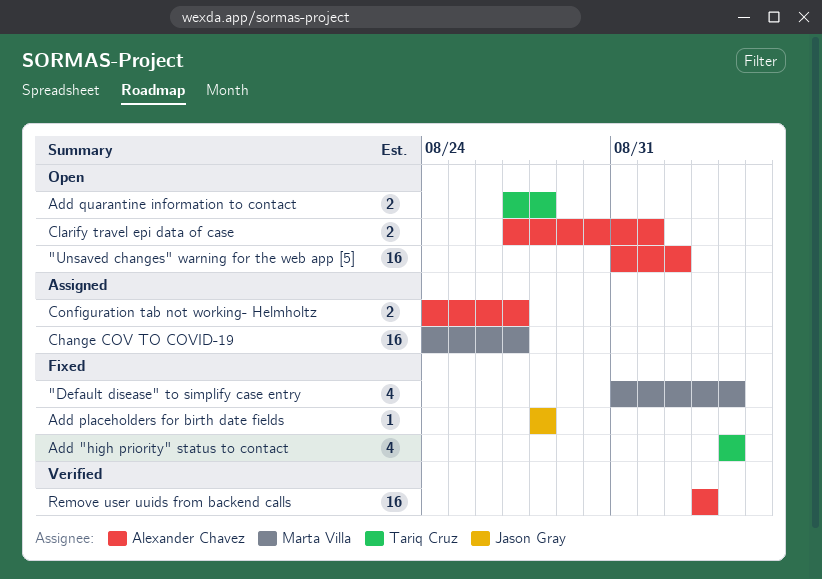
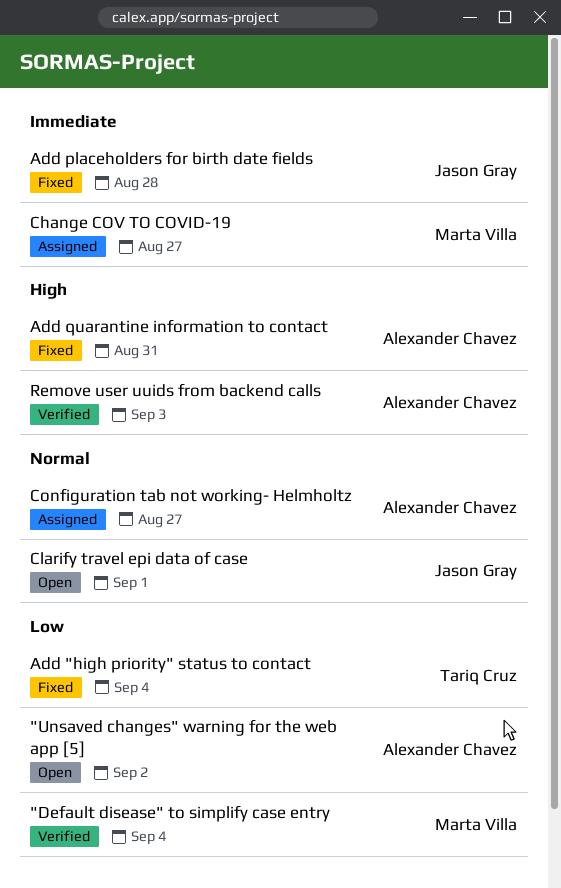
"Default disease" to simplify case entry, status: Fixed -> Verified
Add quarantine information to contact, status: Open -> Fixed
Add quarantine information to contact, owner: Tariq Cruz -> Alexander Chavez
Add quarantine information to contact, due: Aug 28 -> Aug 31
Clarify travel epi data of case, owner: Alexander Chavez -> Jason Gray

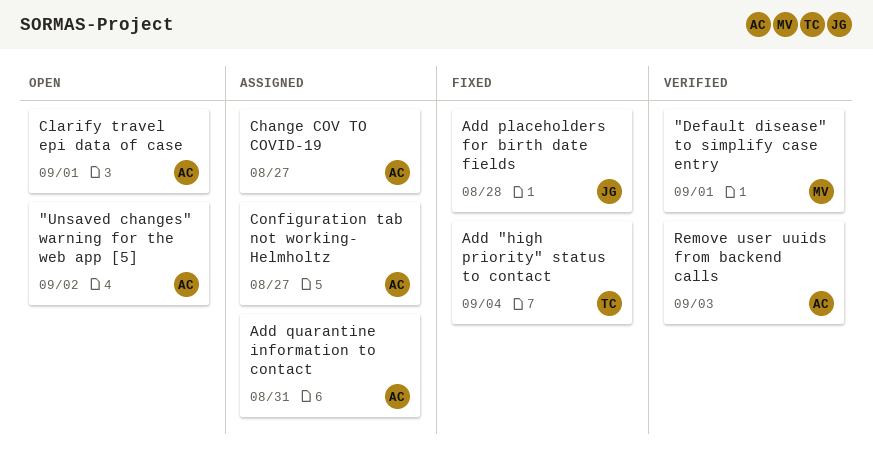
"Default disease" to simplify case entry, due: Sep 4 -> Sep 1
Add quarantine information to contact, status: Fixed -> Assigned
Change COV TO COVID-19, owner: Marta Villa -> Alexander Chavez
Clarify travel epi data of case, owner: Jason Gray -> Alexander Chavez

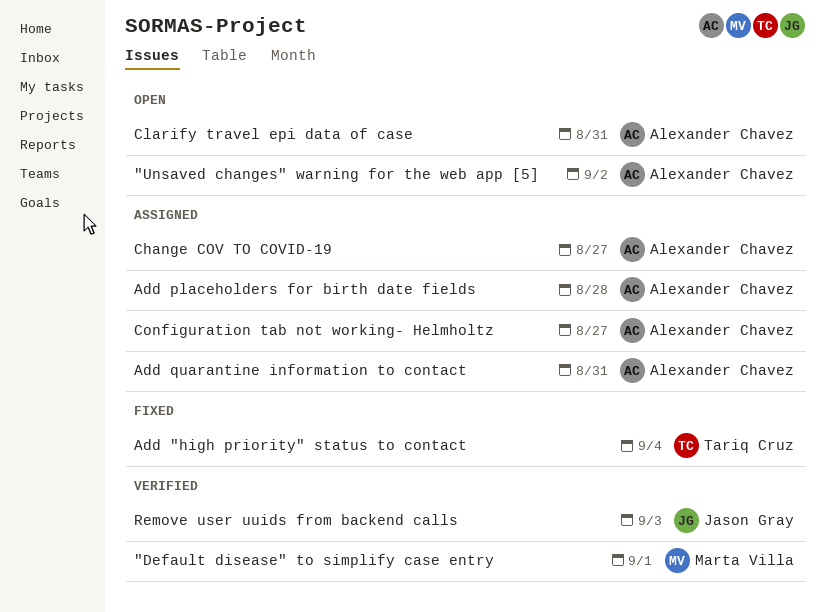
Add placeholders for birth date fields, status: Fixed -> Assigned
Add placeholders for birth date fields, owner: Jason Gray -> Alexander Chavez
Clarify travel epi data of case, due: Sep 1 -> Aug 31
Remove user uuids from backend calls, owner: Alexander Chavez -> Jason Gray

